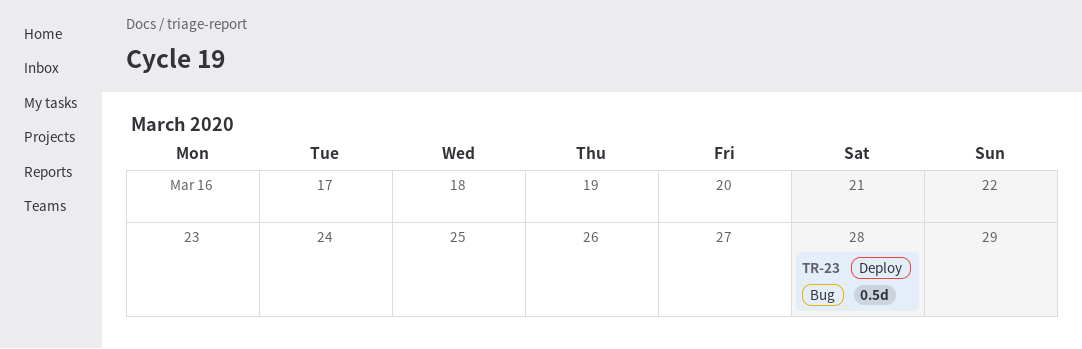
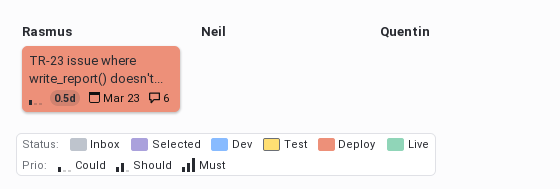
TR-23, due: Mar 28 -> Mar 23

